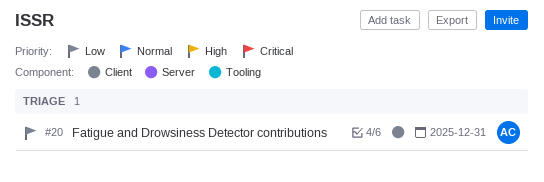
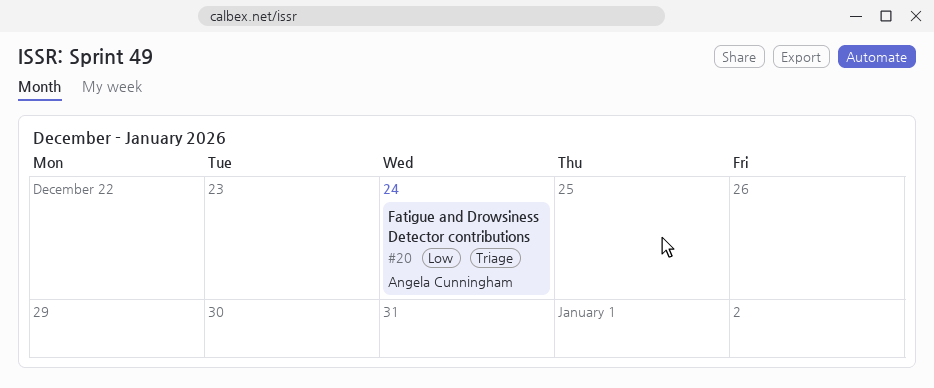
#20, due: Dec 31 -> Dec 24

